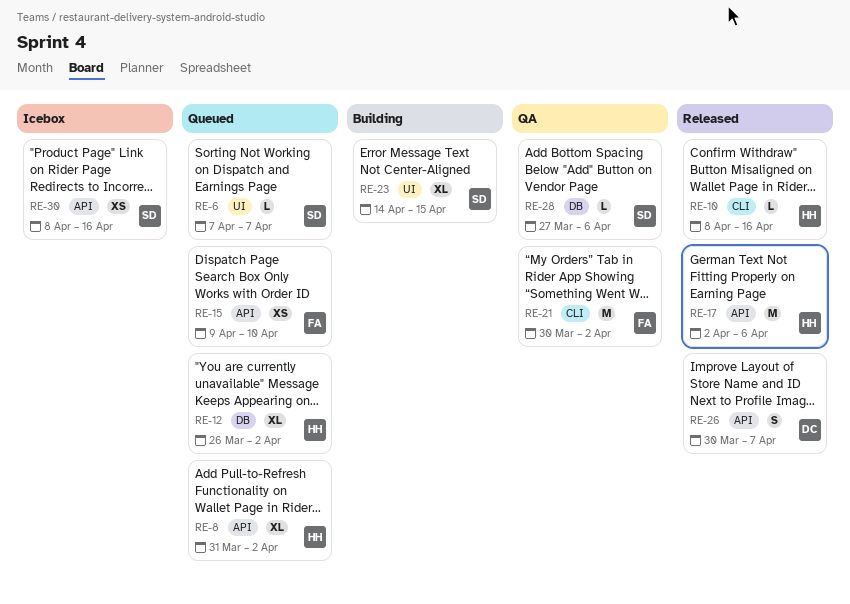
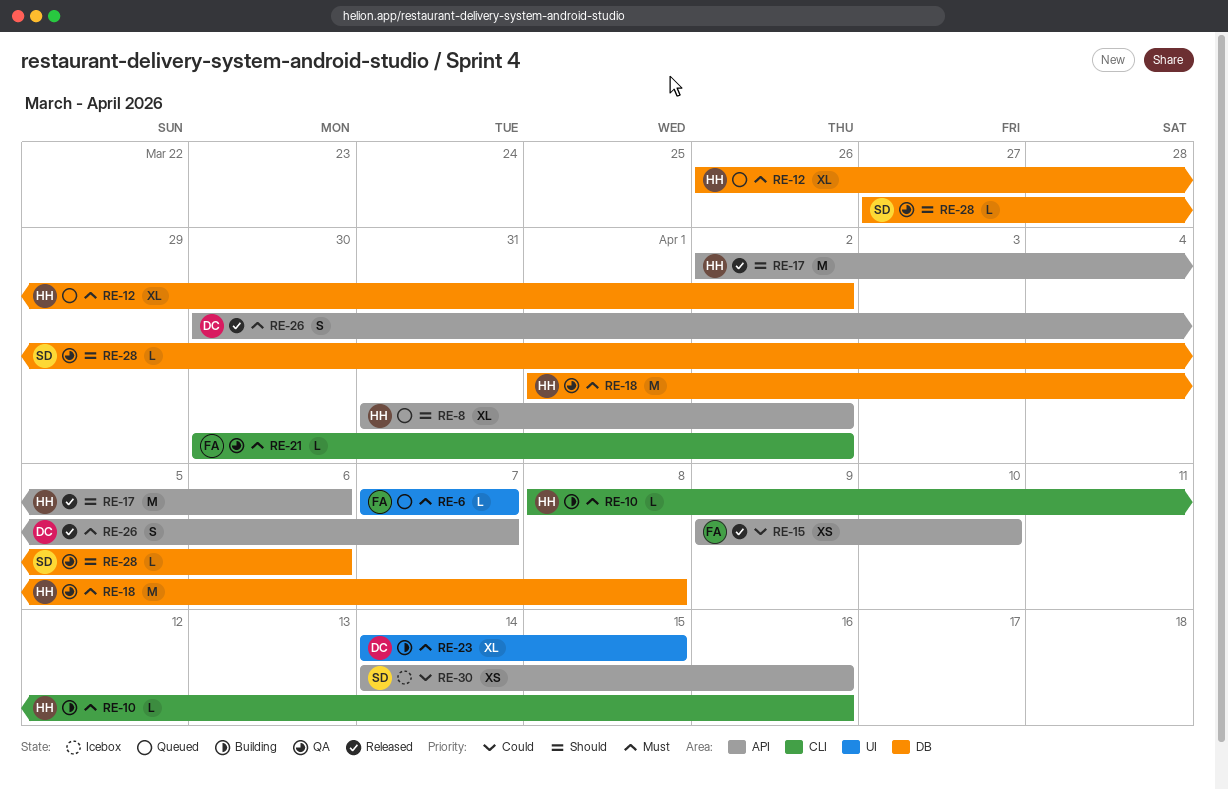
RE-6, owner: SD -> FA
RE-10, status: Released -> Building
RE-15, status: Queued -> Released
RE-18: none -> present
RE-21, estimate: M -> L
RE-23, owner: SD -> DC
RE-30, start: Apr 8 -> Apr 14

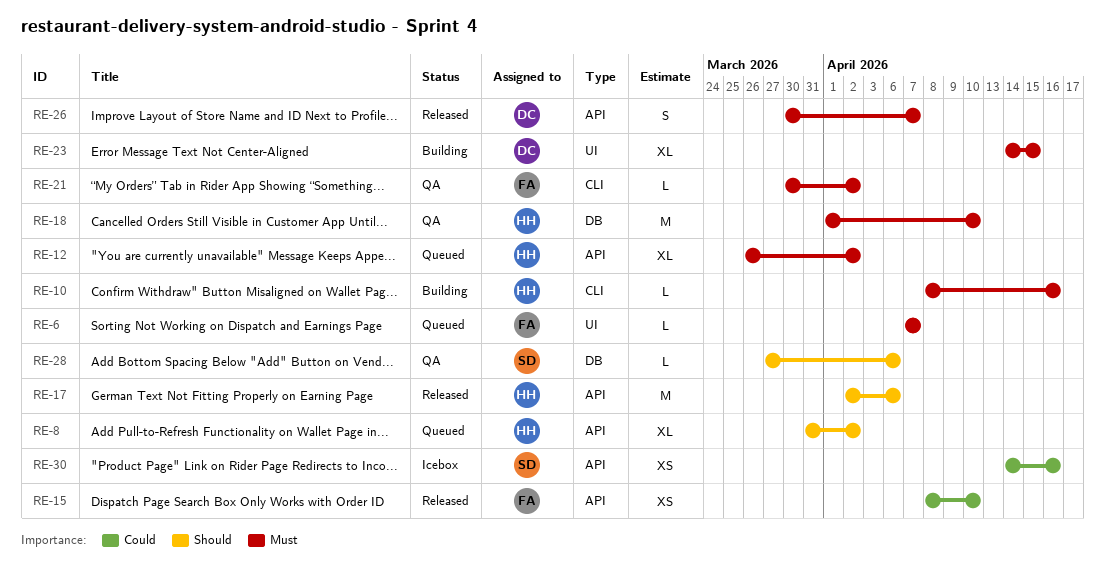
RE-12, label: DB -> API
RE-15, start: Apr 9 -> Apr 8
RE-18, due: Apr 8 -> Apr 10

